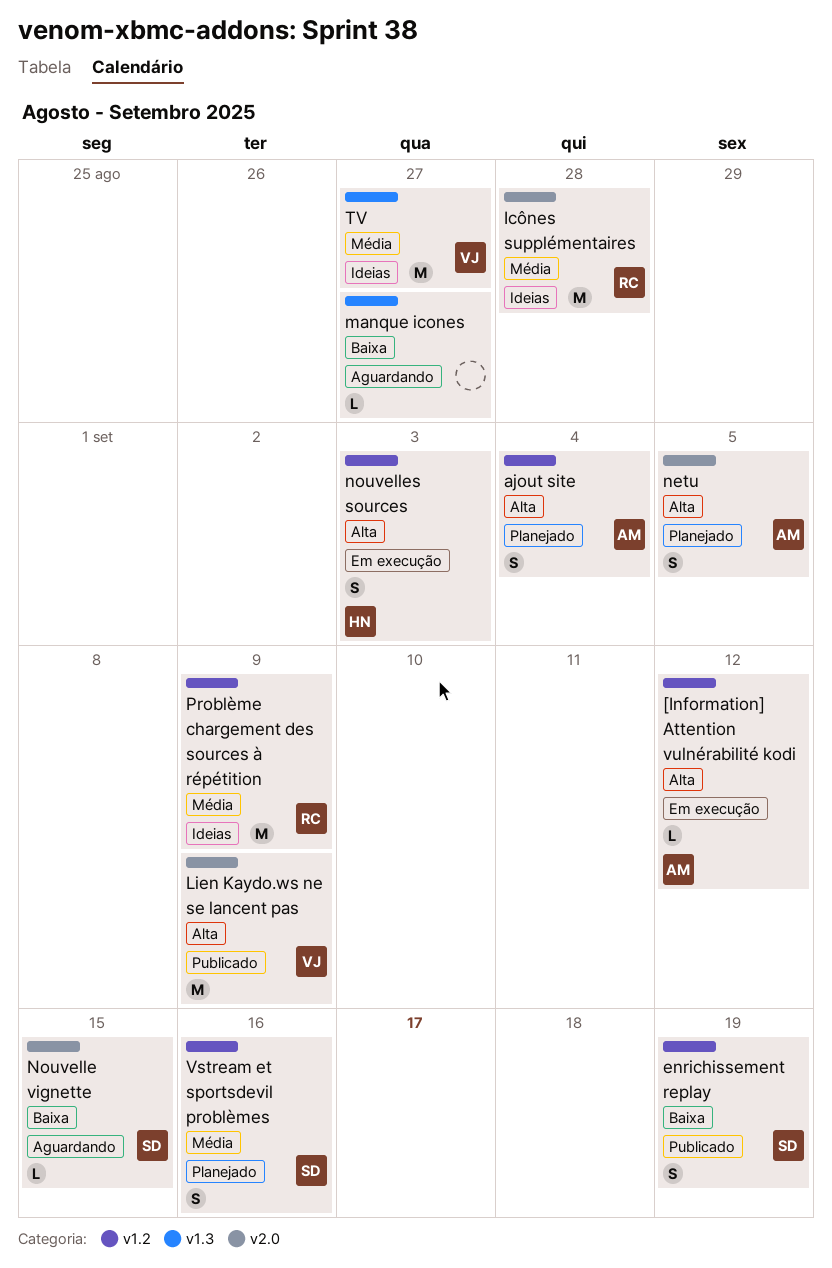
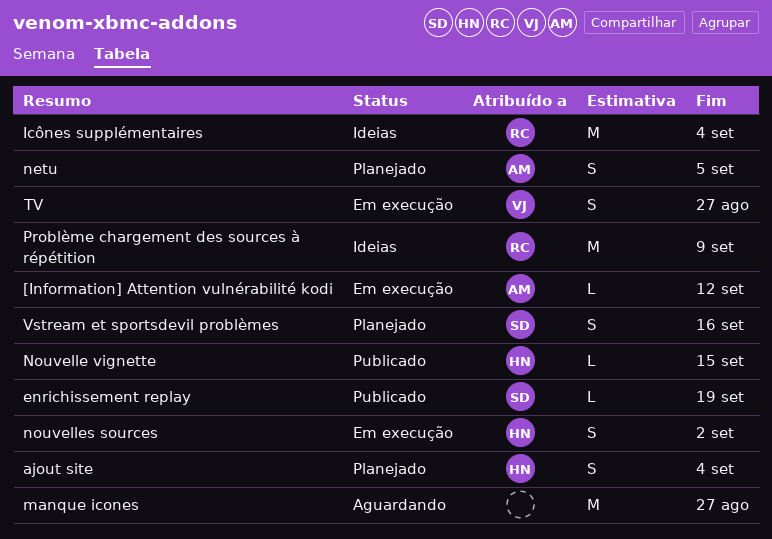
ajout site, owner: AM -> HN
enrichissement replay, estimate: S -> L
Icônes supplémentaires, due: Aug 28 -> Sep 4
Lien Kaydo.ws ne se lancent pas: present -> none
manque icones, estimate: L -> M
Nouvelle vignette, status: Aguardando -> Publicado
Nouvelle vignette, owner: SD -> HN
nouvelles sources, due: Sep 3 -> Sep 2
TV, status: Ideias -> Em execução
TV, estimate: M -> S

